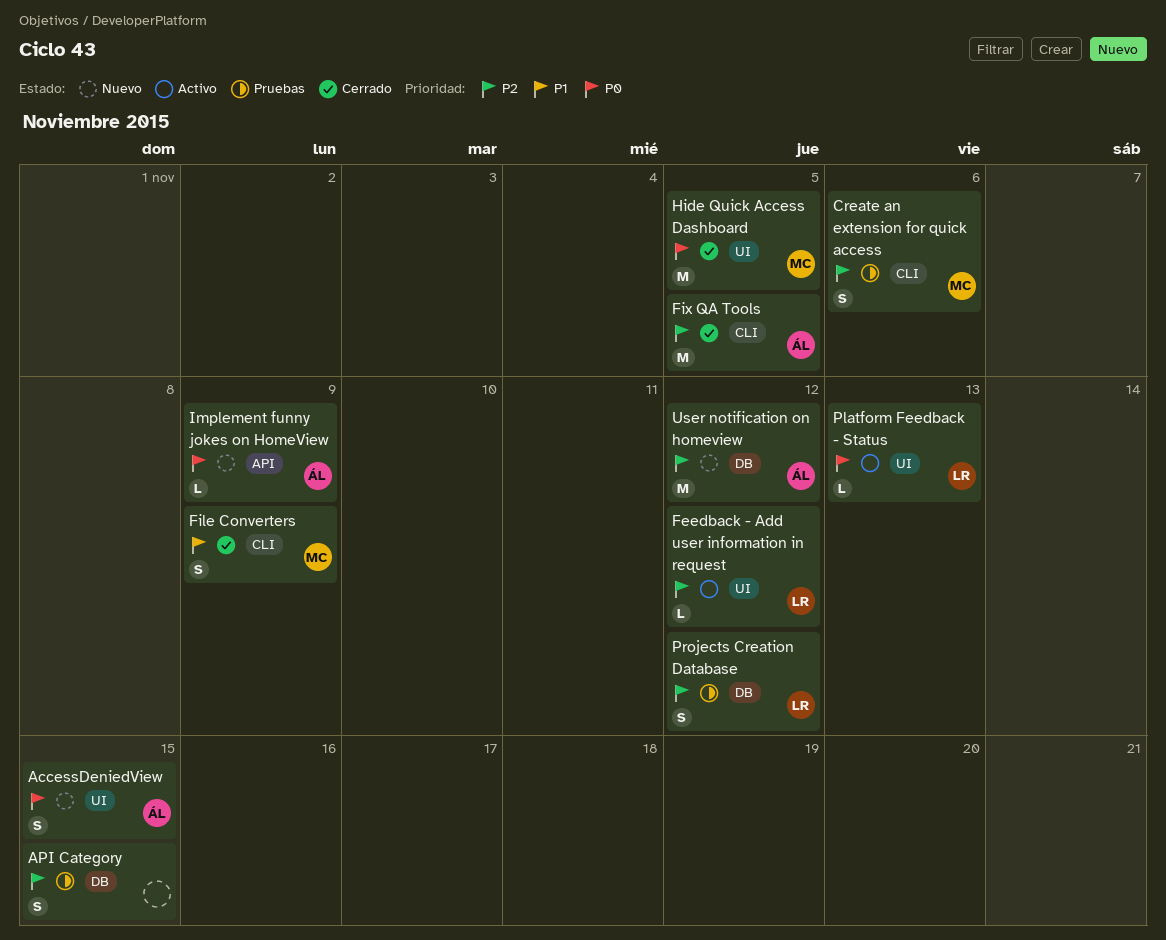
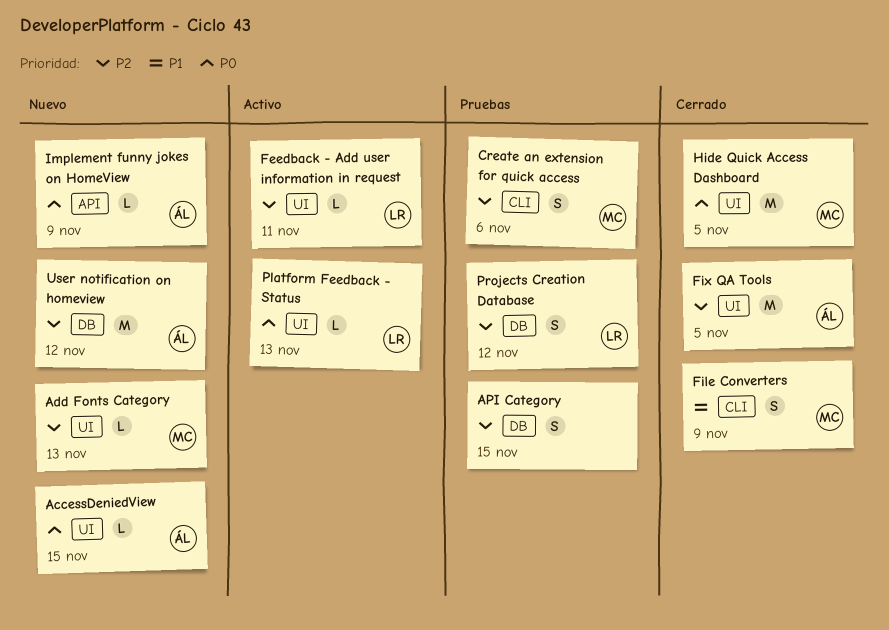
AccessDeniedView, estimate: S -> L
Add Fonts Category: none -> present
Feedback - Add user information in request, due: Nov 12 -> Nov 11
Fix QA Tools, label: CLI -> UI

